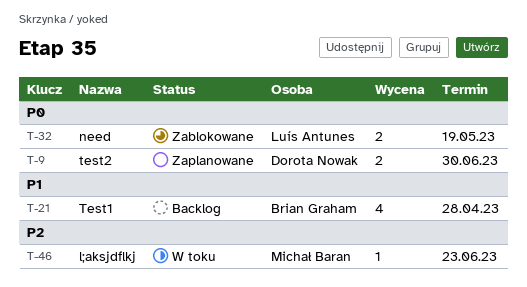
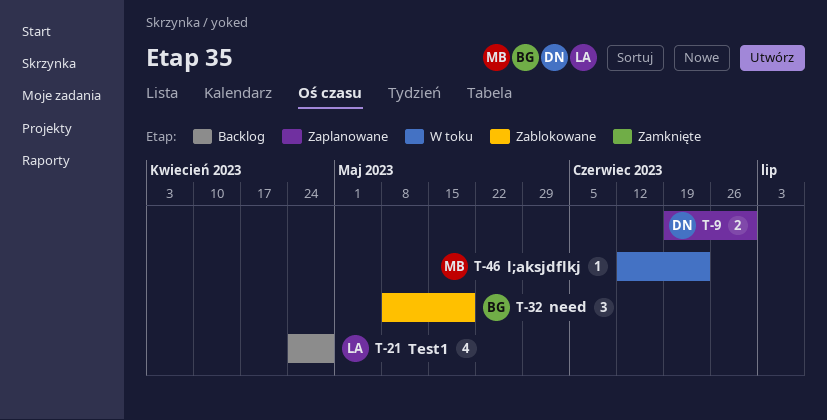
T-21, owner: Brian Graham -> Luís Antunes
T-32, owner: Luís Antunes -> Brian Graham
T-32, estimate: 2 -> 3

